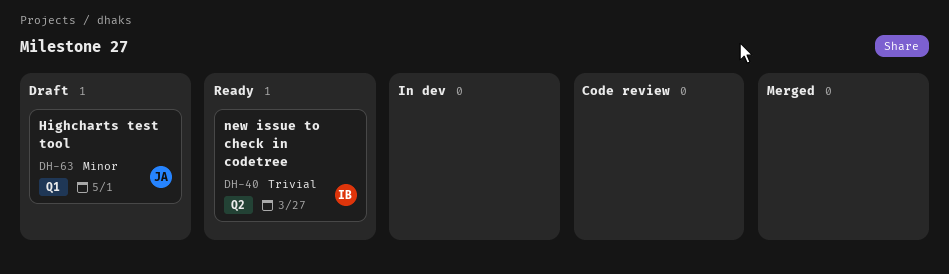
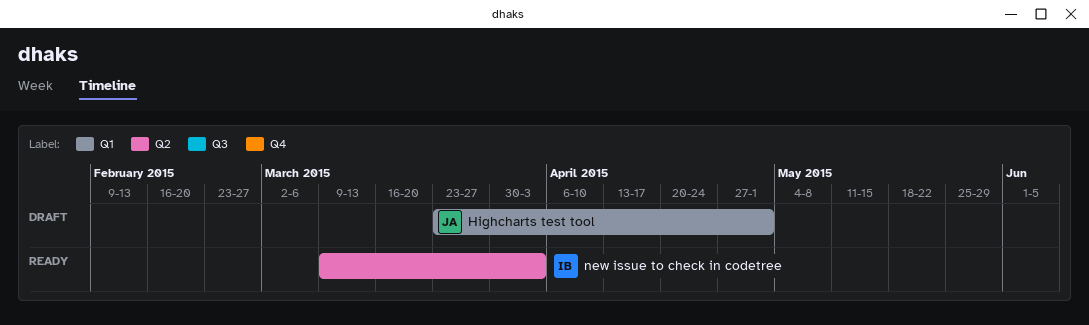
new issue to check in codetree, due: Mar 27 -> Apr 3

